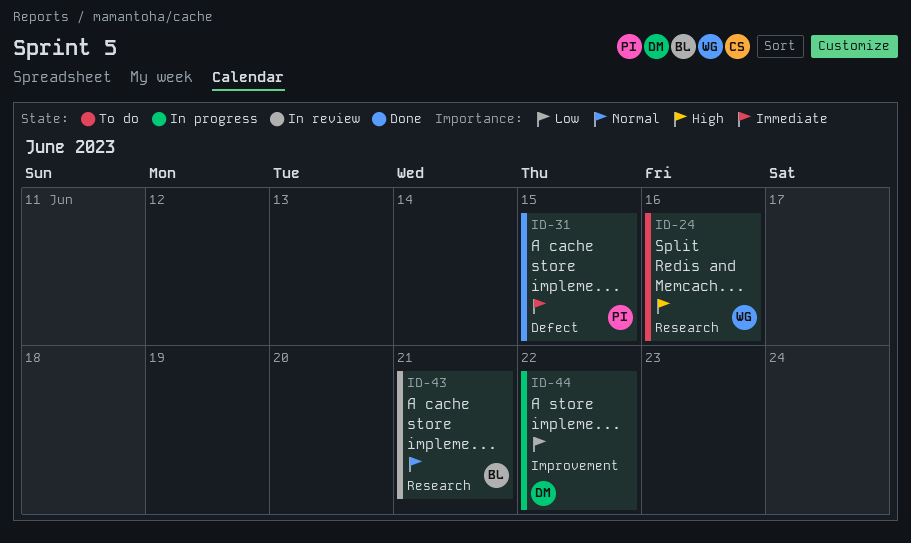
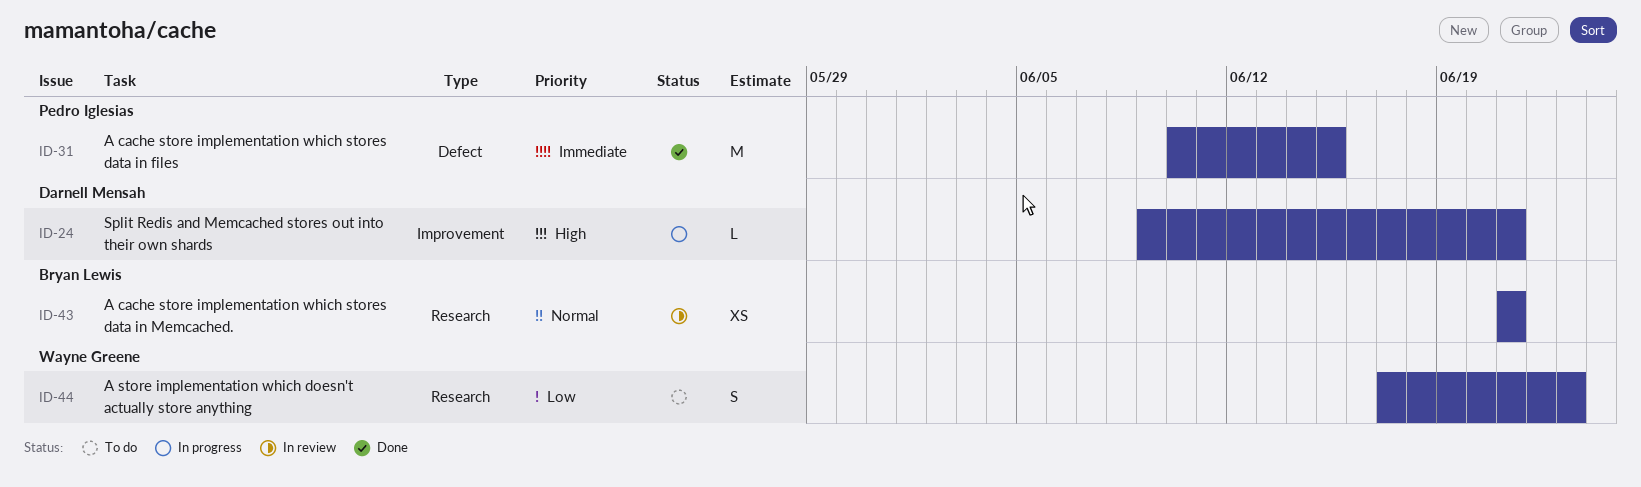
ID-24, status: To do -> In progress
ID-24, owner: Wayne Greene -> Darnell Mensah
ID-24, label: Research -> Improvement
ID-24, due: Jun 16 -> Jun 21
ID-44, status: In progress -> To do
ID-44, owner: Darnell Mensah -> Wayne Greene
ID-44, label: Improvement -> Research
ID-44, due: Jun 22 -> Jun 23

